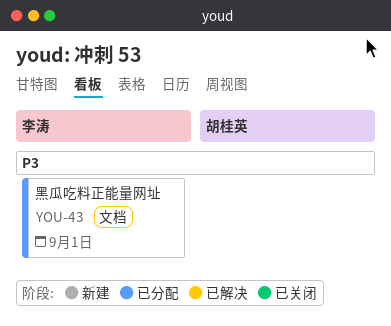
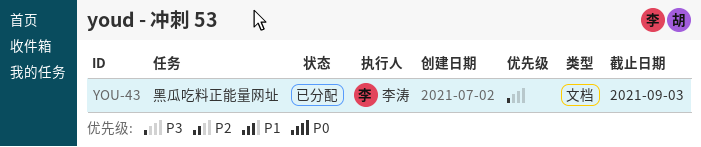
YOU-43, due: Sep 1 -> Sep 3

